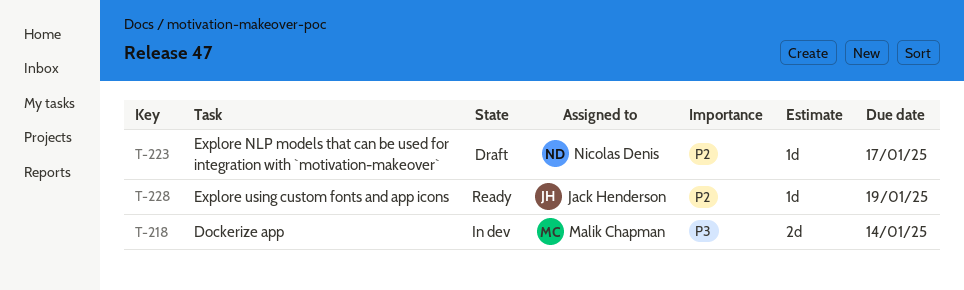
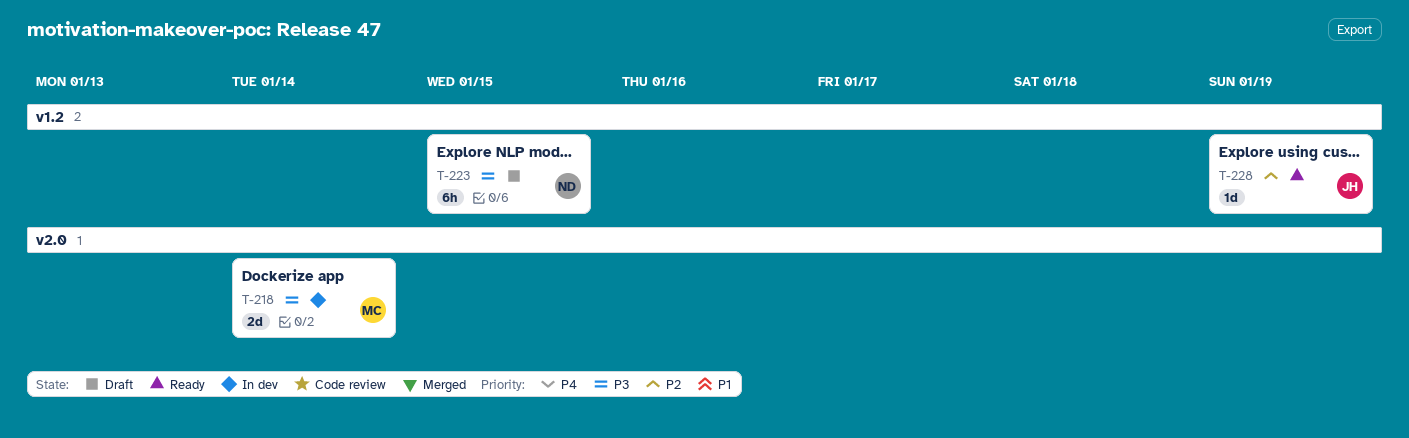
T-223, priority: P2 -> P3
T-223, estimate: 1d -> 6h
T-223, due: Jan 17 -> Jan 15

